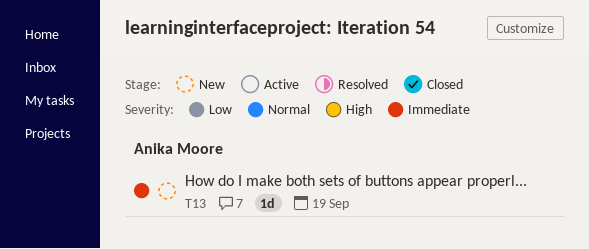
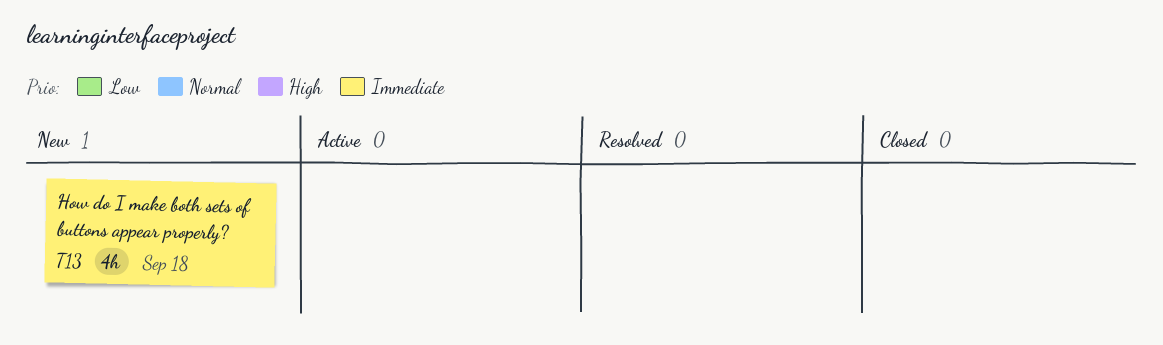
T13, estimate: 1d -> 4h
T13, due: Sep 19 -> Sep 18

